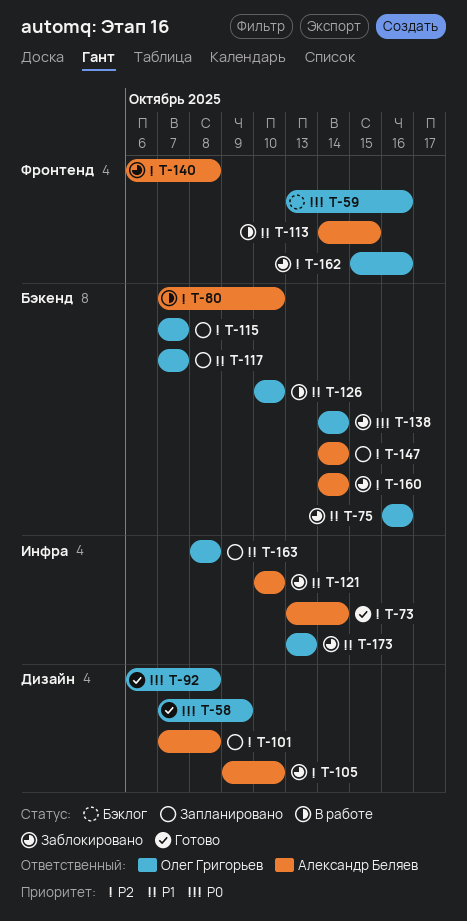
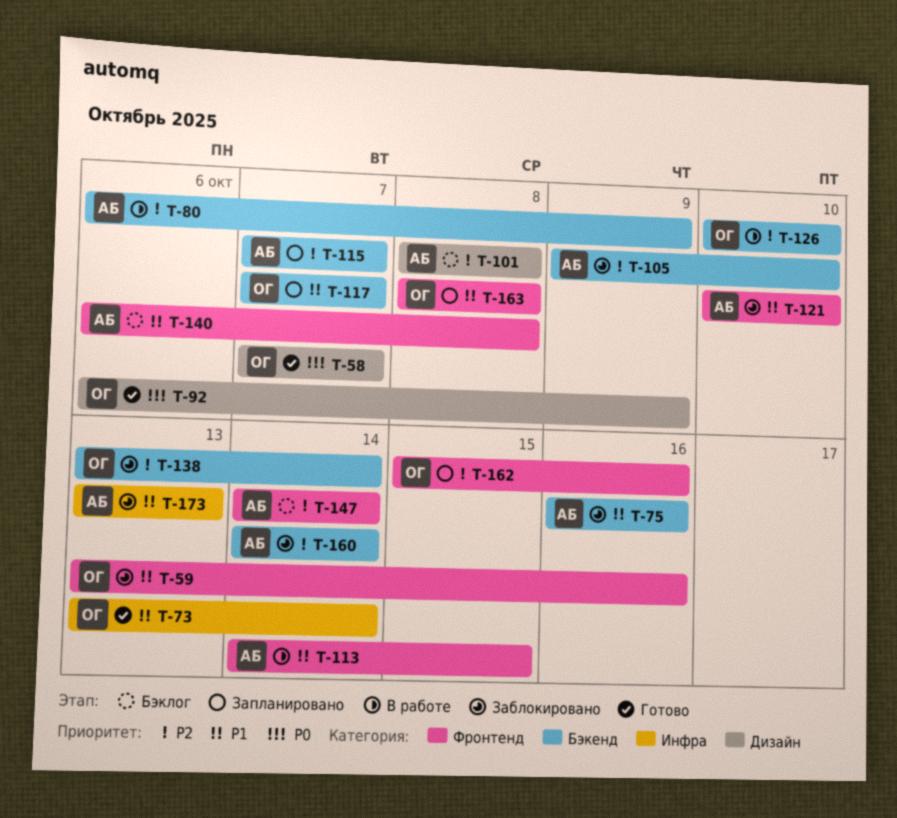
T-58, due: Oct 9 -> Oct 7
T-59, status: Бэклог -> Заблокировано
T-59, priority: P0 -> P1
T-73, owner: Александр Беляев -> Олег Григорьев
T-73, priority: P2 -> P1
T-75, owner: Олег Григорьев -> Александр Беляев
T-80, start: Oct 7 -> Oct 6
T-80, due: Oct 10 -> Oct 9
T-92, due: Oct 8 -> Oct 9
T-101, status: Запланировано -> Бэклог
T-101, start: Oct 7 -> Oct 8
T-105, label: Дизайн -> Бэкенд
T-115, owner: Олег Григорьев -> Александр Беляев
T-121, label: Инфра -> Фронтенд
T-126, priority: P1 -> P2
T-138, priority: P0 -> P2
T-138, start: Oct 14 -> Oct 13
T-140, status: Заблокировано -> Бэклог
T-140, priority: P2 -> P1
T-147, status: Запланировано -> Бэклог
T-147, label: Бэкенд -> Фронтенд
T-162, status: Заблокировано -> Запланировано
T-163, label: Инфра -> Фронтенд
T-173, owner: Олег Григорьев -> Александр Беляев

